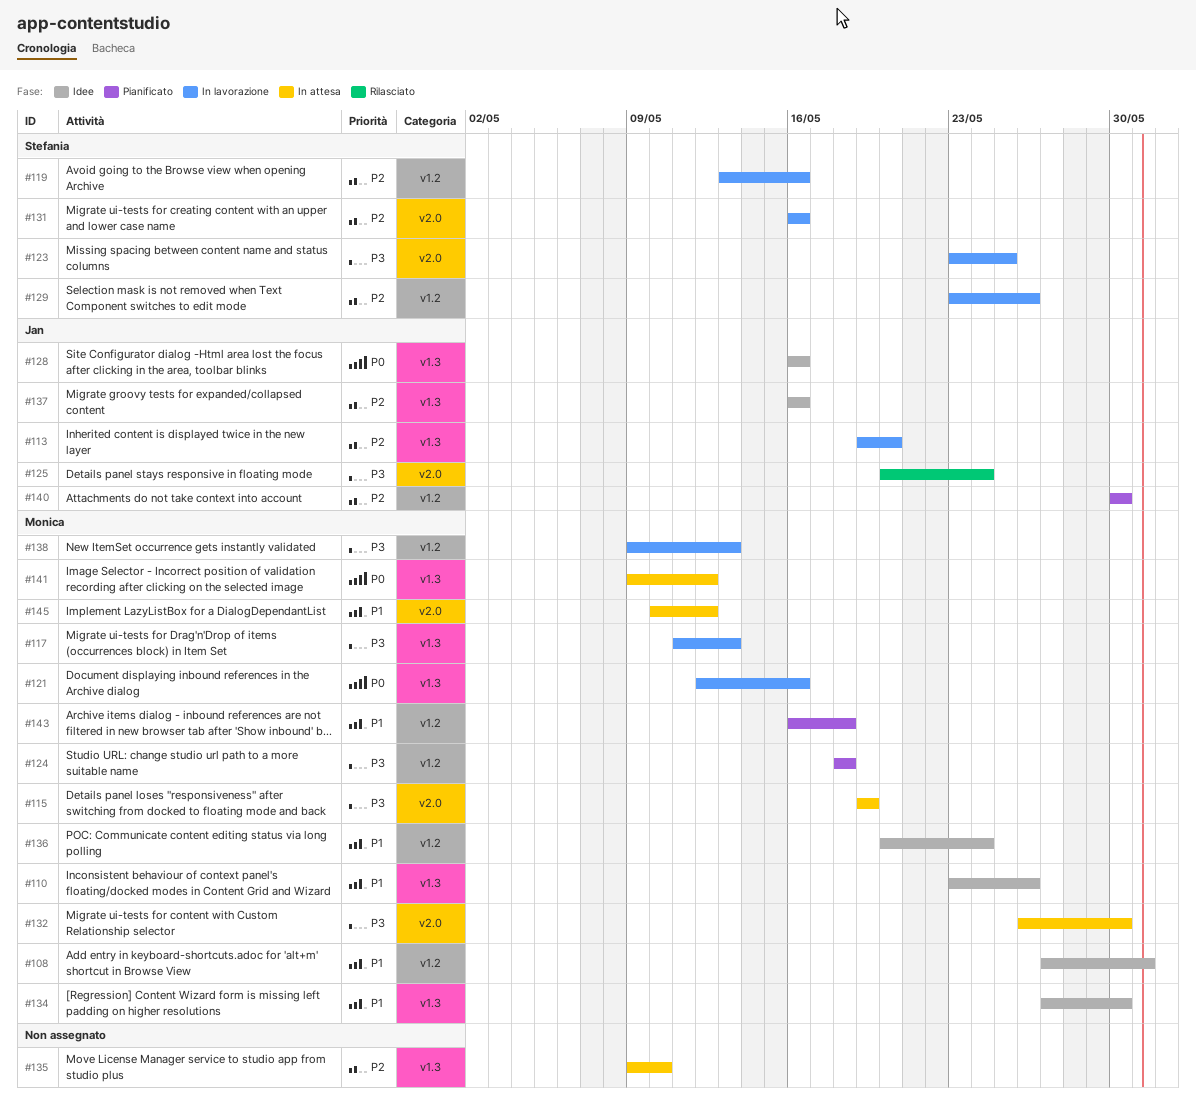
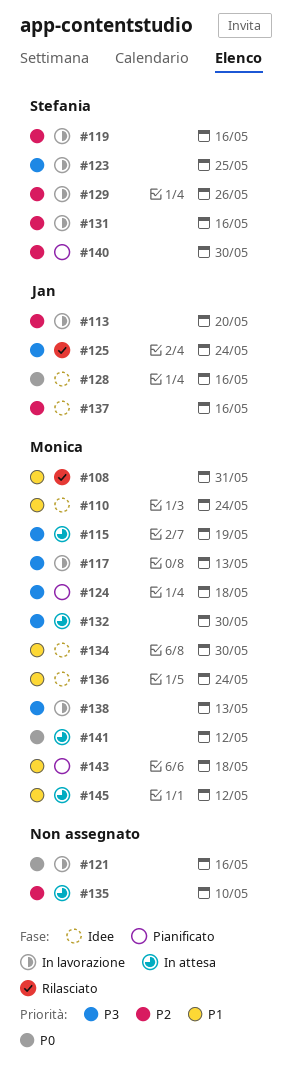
#108, status: Idee -> Rilasciato
#110, due: May 26 -> May 24
#121, owner: Monica -> none
#140, owner: Jan -> Stefania

